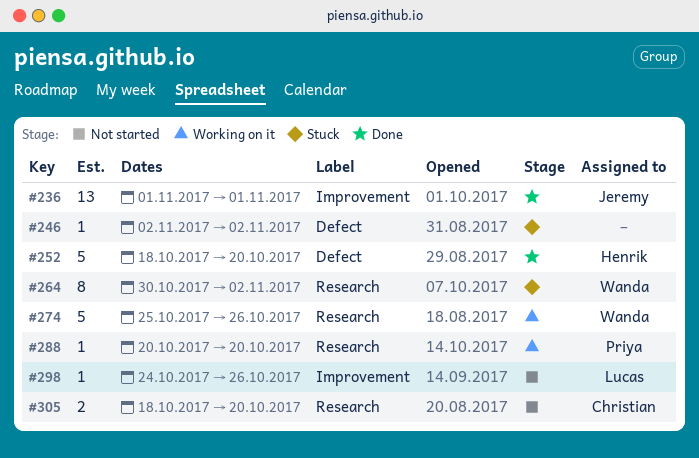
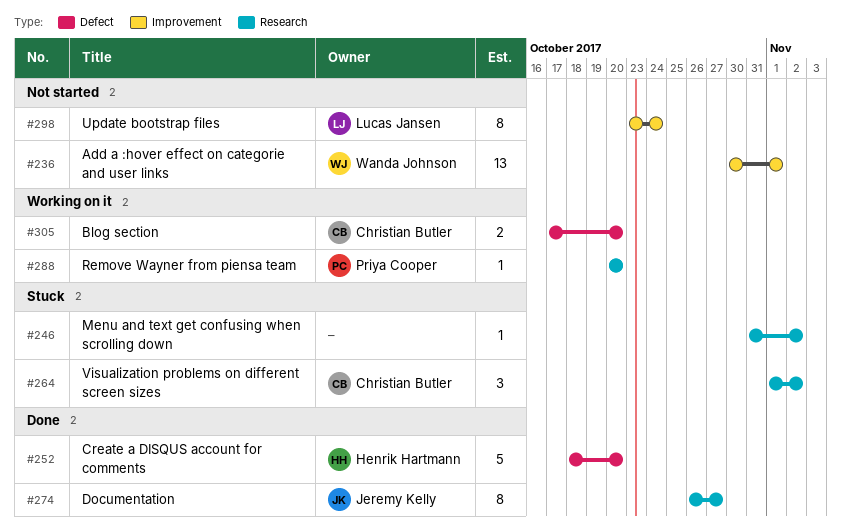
#236, status: Done -> Not started
#236, owner: Jeremy Kelly -> Wanda Johnson
#236, start: Nov 1 -> Oct 30
#246, label: Defect -> Research
#246, start: Nov 2 -> Oct 31
#264, owner: Wanda Johnson -> Christian Butler
#264, estimate: 8 -> 3
#264, start: Oct 30 -> Nov 1
#274, status: Working on it -> Done
#274, owner: Wanda Johnson -> Jeremy Kelly
#274, estimate: 5 -> 8
#274, start: Oct 25 -> Oct 26
#274, due: Oct 26 -> Oct 27
#298, estimate: 1 -> 8
#298, start: Oct 24 -> Oct 23
#298, due: Oct 26 -> Oct 24
#305, status: Not started -> Working on it
#305, label: Research -> Defect
#305, start: Oct 18 -> Oct 17

